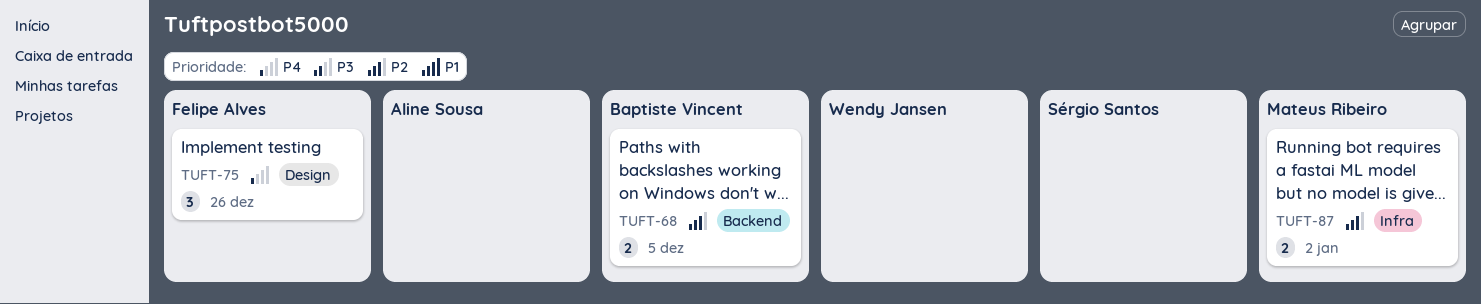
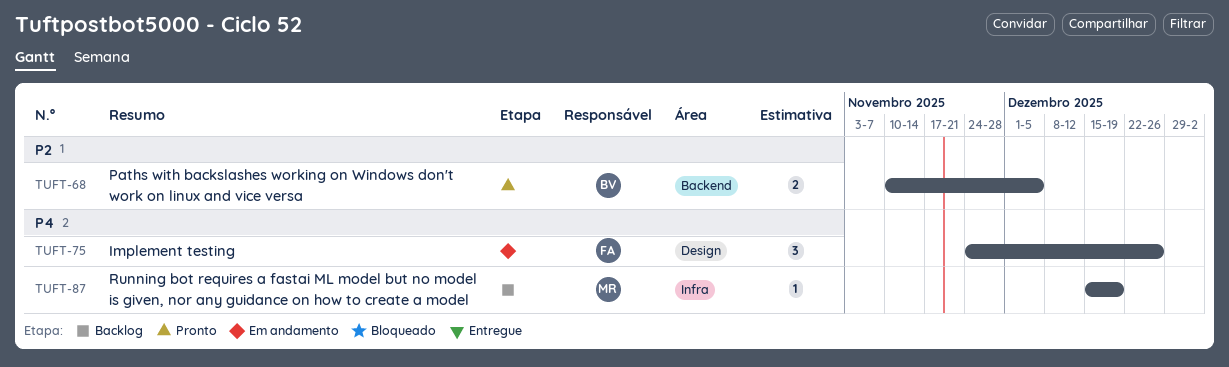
TUFT-87, priority: P2 -> P4
TUFT-87, estimate: 2 -> 1
TUFT-87, due: Jan 2 -> Dec 19

